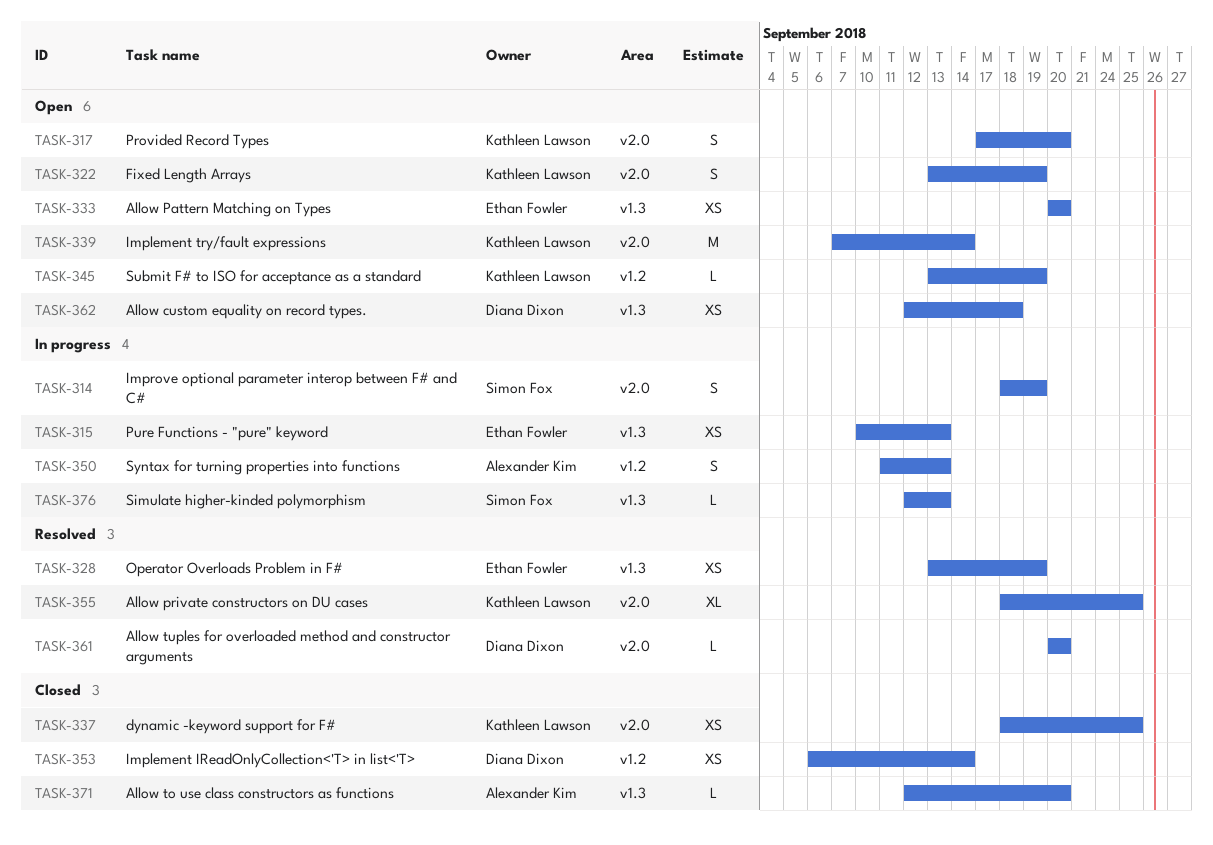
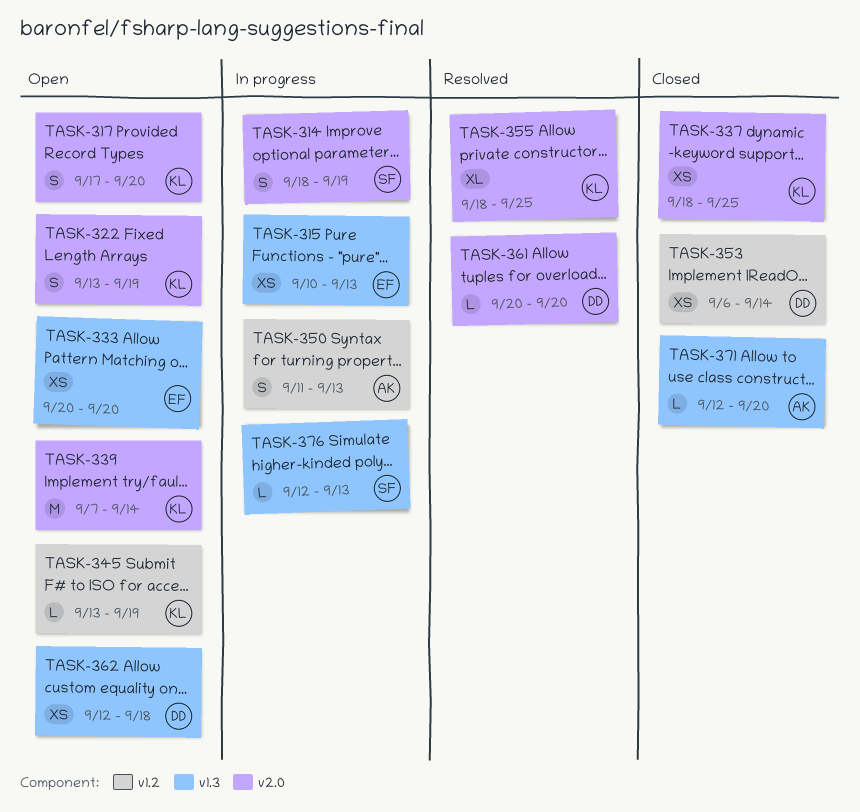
TASK-328: present -> none

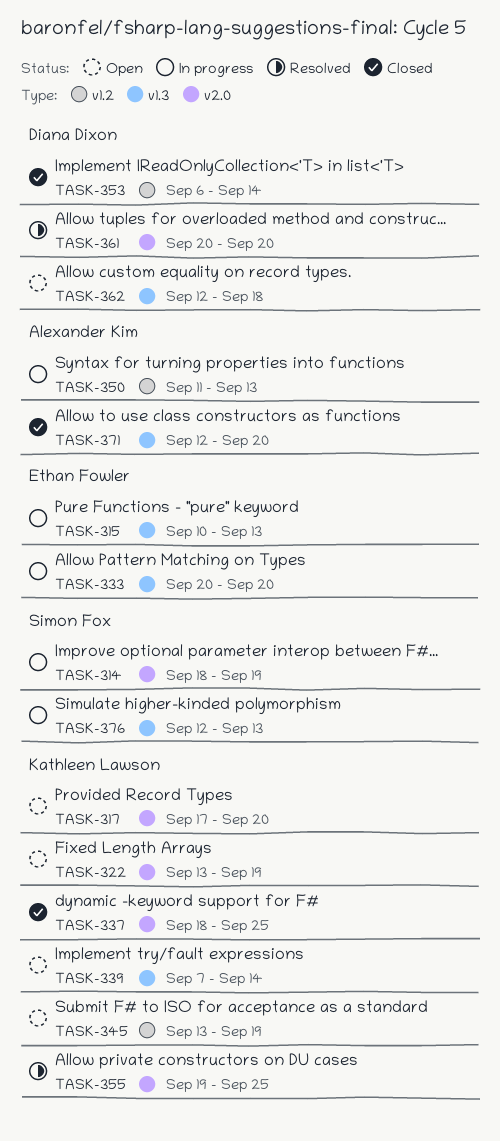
TASK-333, status: Open -> In progress
TASK-339, label: v2.0 -> v1.3
TASK-355, start: Sep 18 -> Sep 19

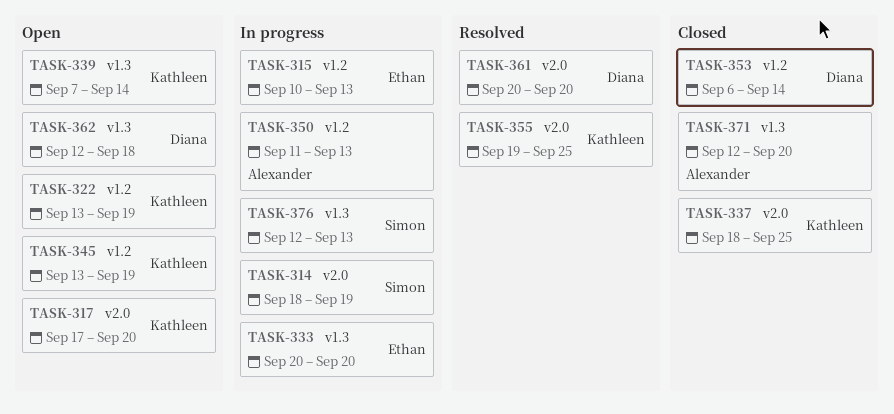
TASK-315, label: v1.3 -> v1.2
TASK-322, label: v2.0 -> v1.2

